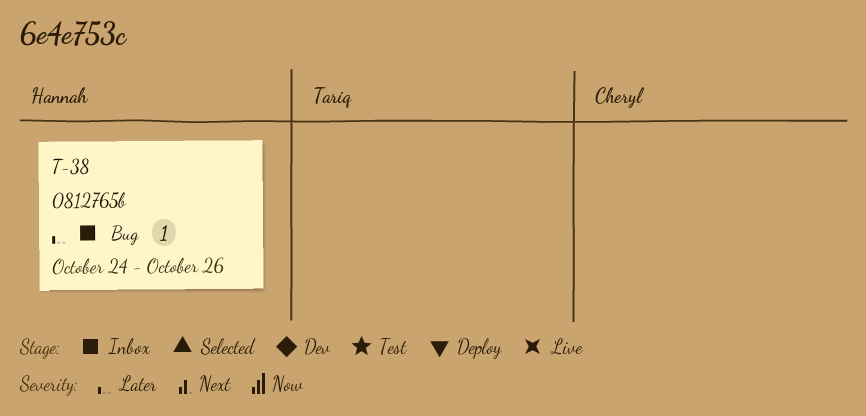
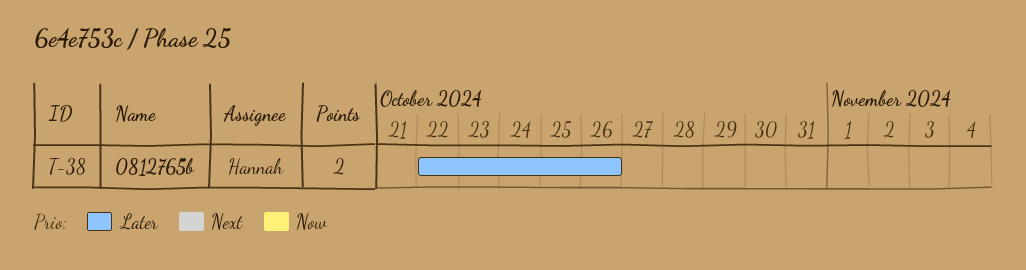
T-38, estimate: 1 -> 2
T-38, start: Oct 24 -> Oct 22

